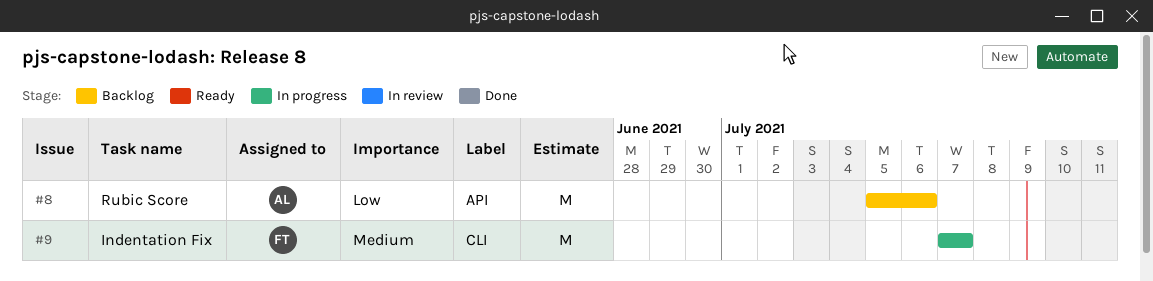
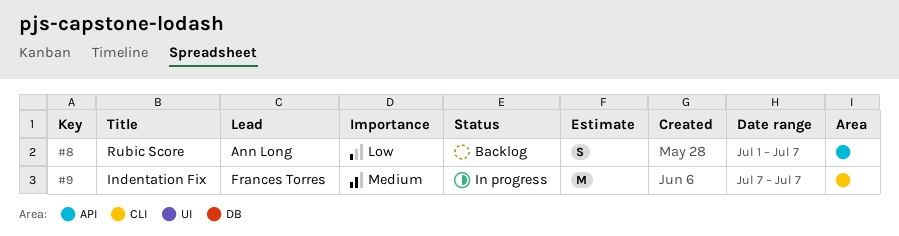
#8, estimate: M -> S
#8, start: Jul 5 -> Jul 1
#8, due: Jul 6 -> Jul 7

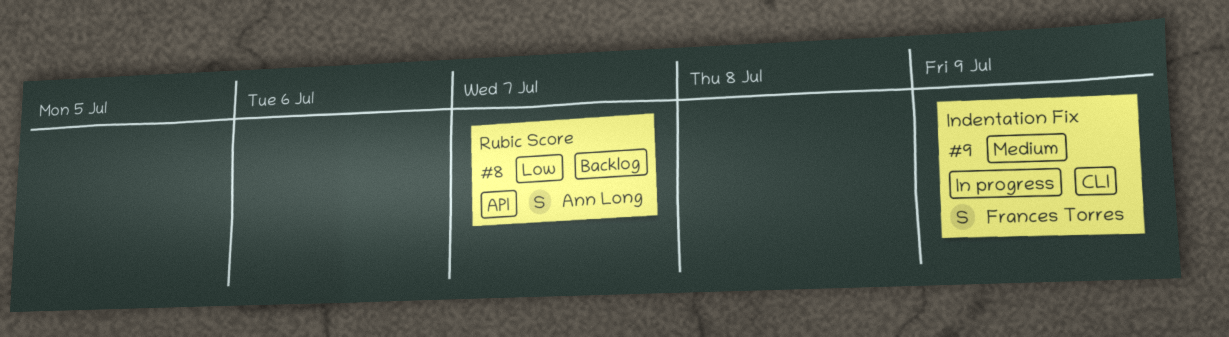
#9, estimate: M -> S
#9, due: Jul 7 -> Jul 9

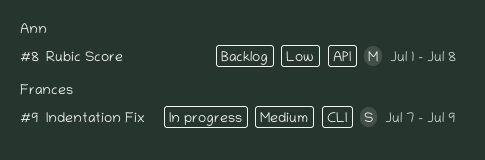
#8, estimate: S -> M
#8, due: Jul 7 -> Jul 8

